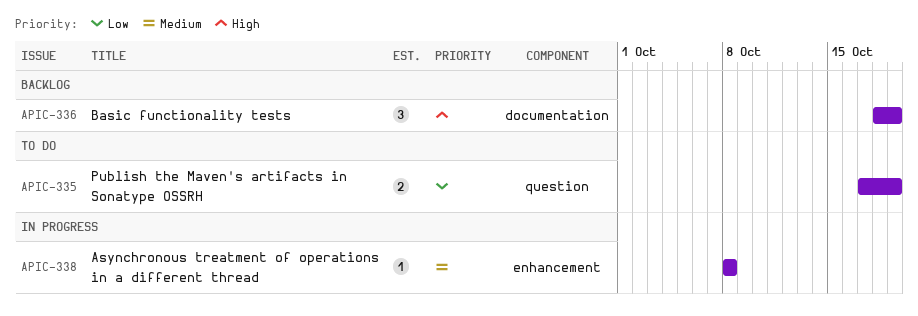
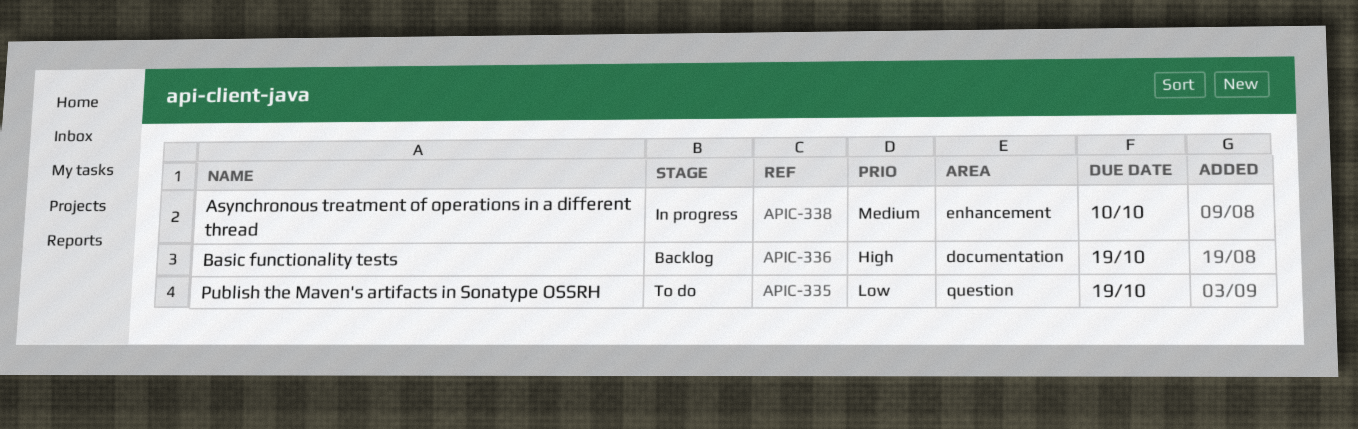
APIC-338, due: Oct 8 -> Oct 10

